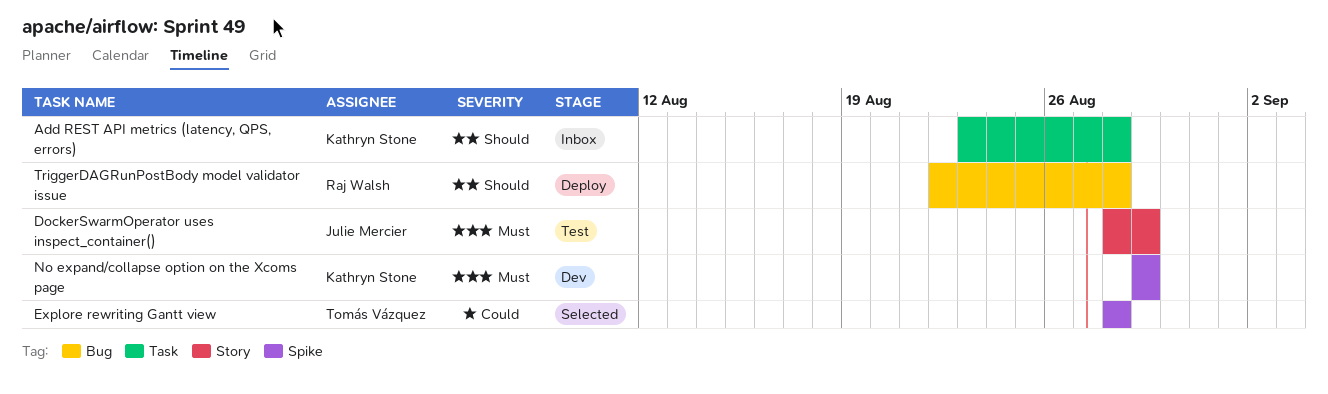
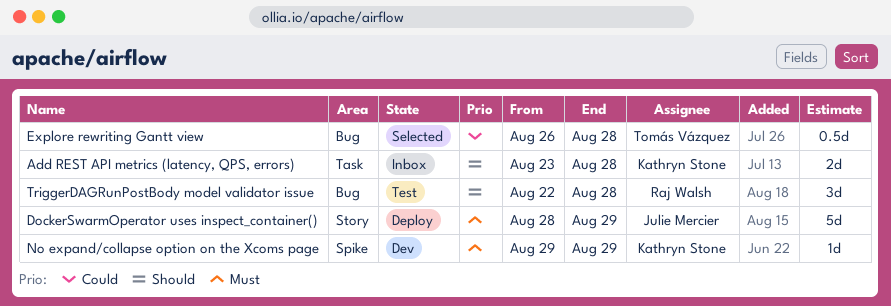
DockerSwarmOperator uses inspect_container(), status: Test -> Deploy
Explore rewriting Gantt view, label: Spike -> Bug
Explore rewriting Gantt view, start: Aug 28 -> Aug 26
TriggerDAGRunPostBody model validator issue, status: Deploy -> Test

